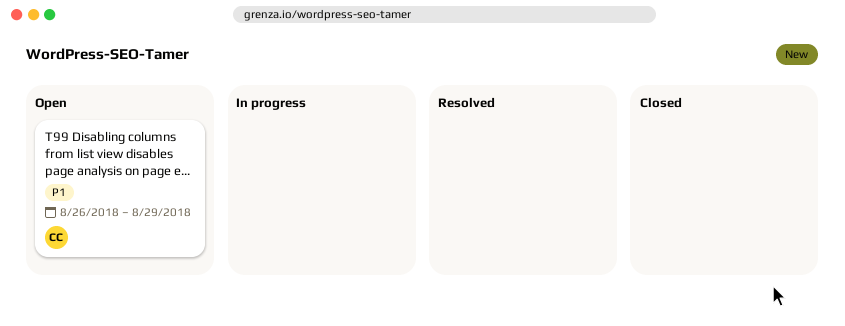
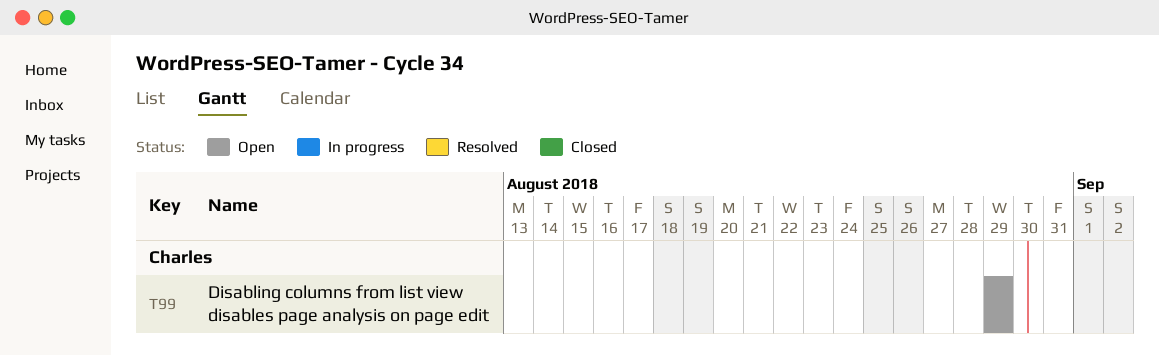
T99, start: Aug 26 -> Aug 29

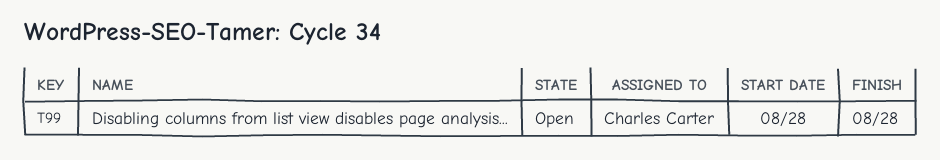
T99, start: Aug 29 -> Aug 28
T99, due: Aug 29 -> Aug 28

